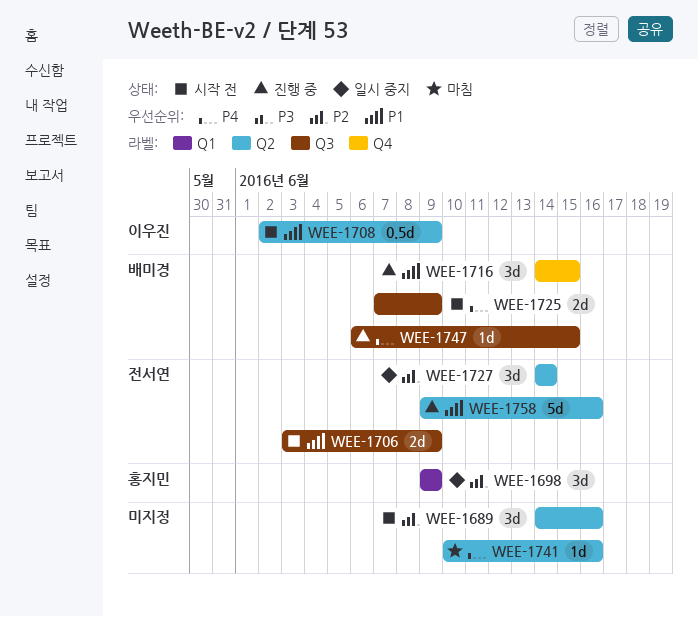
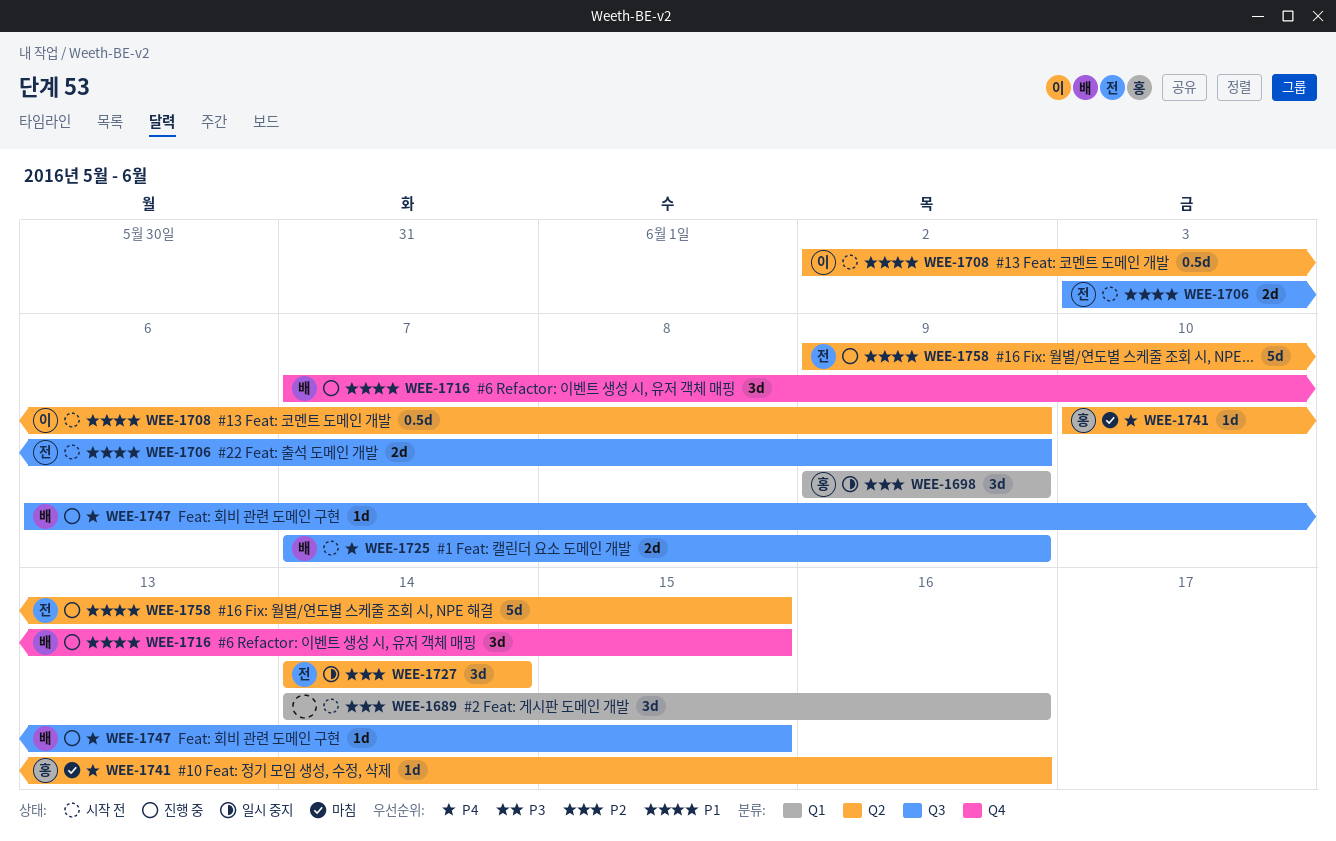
WEE-1689, label: Q2 -> Q1
WEE-1716, start: Jun 14 -> Jun 7
WEE-1741, owner: none -> 홍지민
WEE-1758, due: Jun 16 -> Jun 15

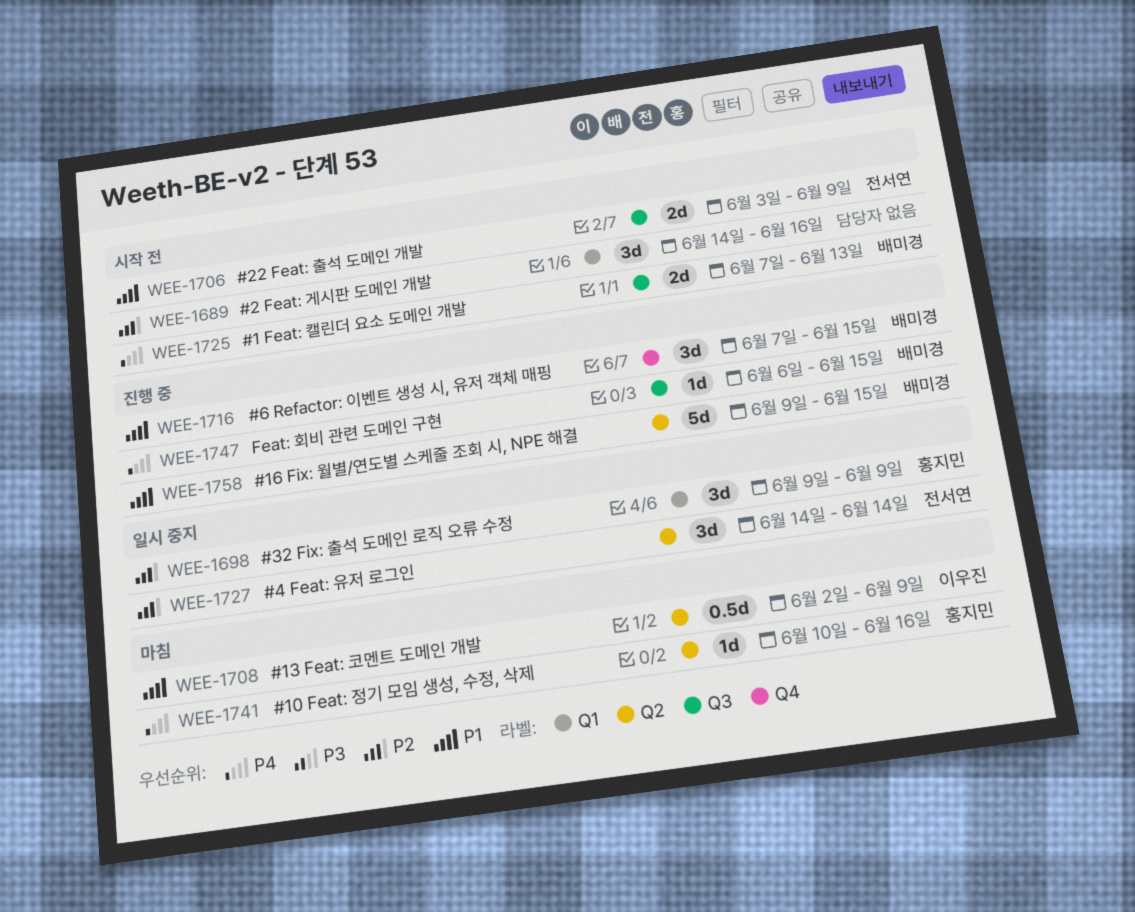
WEE-1708, status: 시작 전 -> 마침
WEE-1725, due: Jun 9 -> Jun 13
WEE-1758, owner: 전서연 -> 배미경

